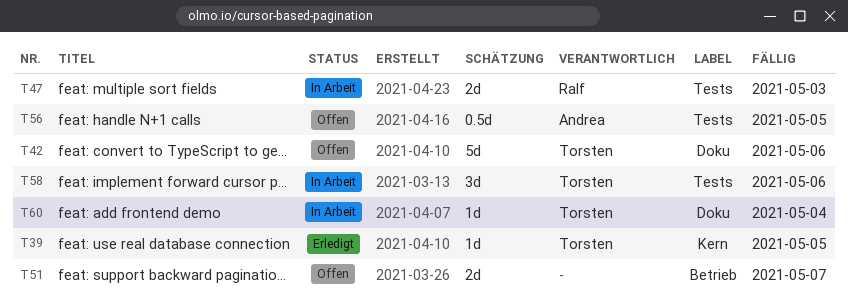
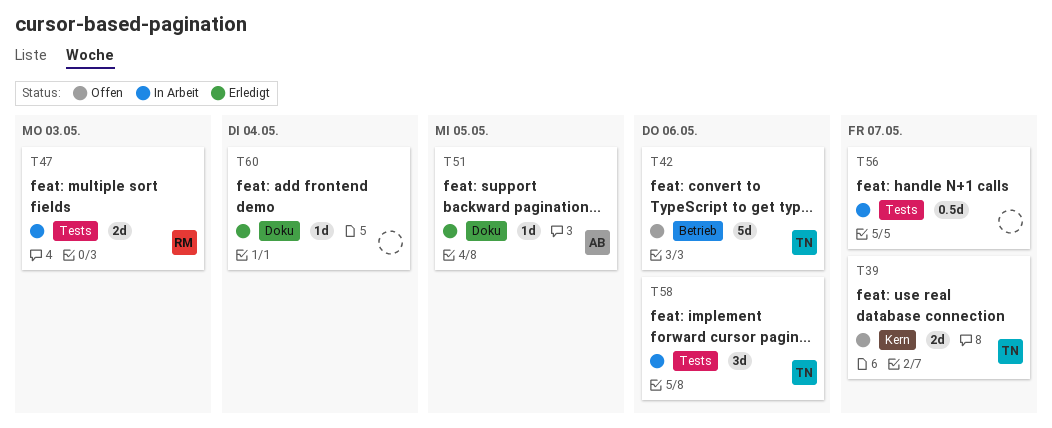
T39, status: Erledigt -> Offen
T39, estimate: 1d -> 2d
T39, due: May 5 -> May 7
T42, label: Doku -> Betrieb
T51, status: Offen -> Erledigt
T51, owner: none -> Andrea
T51, label: Betrieb -> Doku
T51, estimate: 2d -> 1d
T51, due: May 7 -> May 5
T56, status: Offen -> In Arbeit
T56, owner: Andrea -> none
T56, due: May 5 -> May 7
T60, status: In Arbeit -> Erledigt
T60, owner: Torsten -> none

